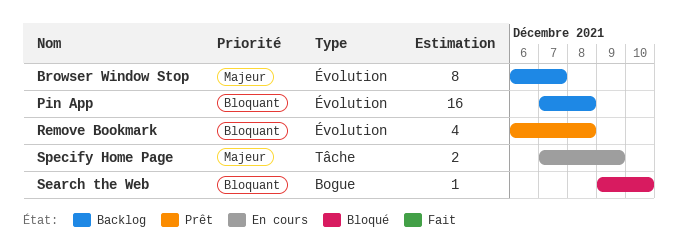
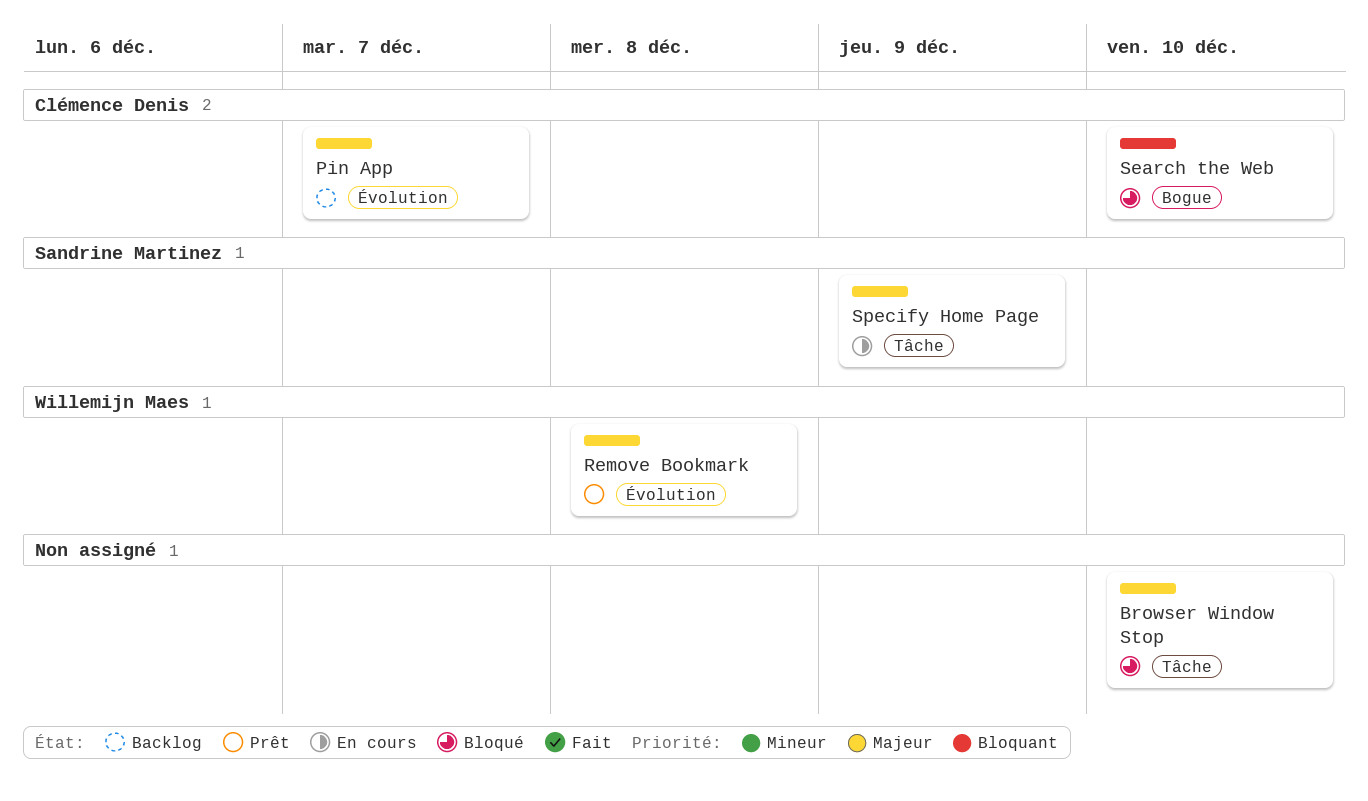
Browser Window Stop, status: Backlog -> Bloqué
Browser Window Stop, label: Évolution -> Tâche
Browser Window Stop, due: Dec 7 -> Dec 10
Pin App, priority: Bloquant -> Majeur
Pin App, due: Dec 8 -> Dec 7
Remove Bookmark, priority: Bloquant -> Majeur

